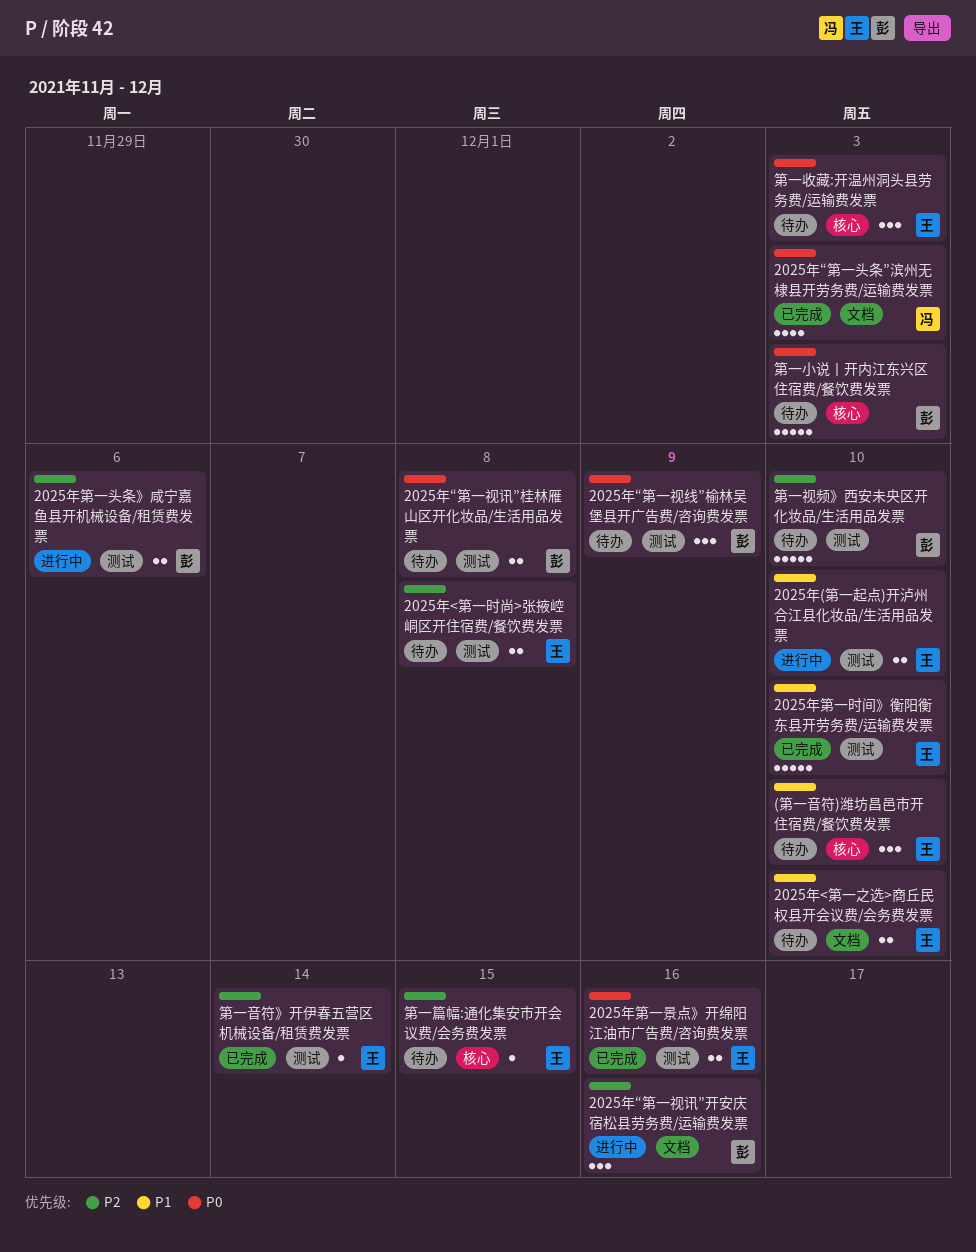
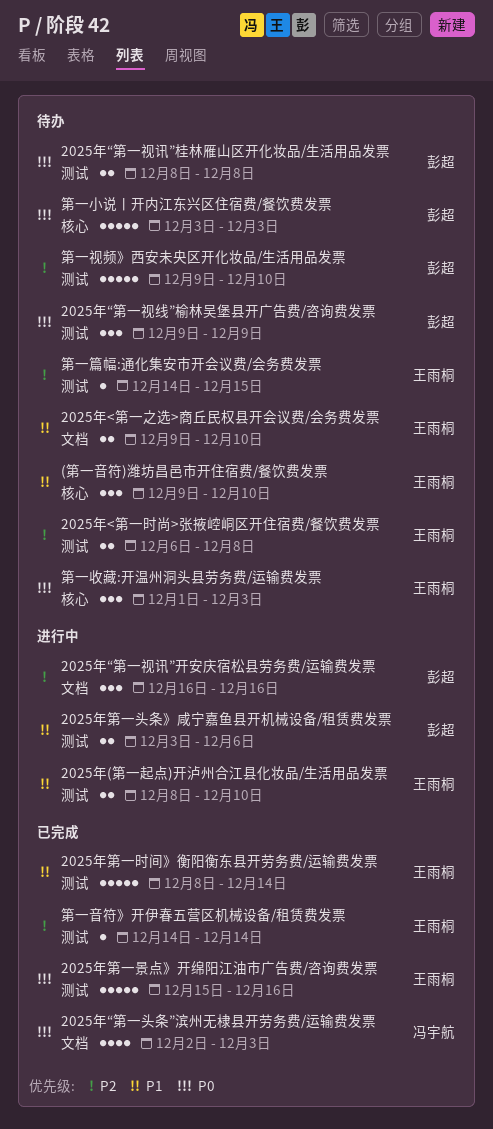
2025年第一头条》咸宁嘉鱼县开机械设备/租赁费发票, priority: P2 -> P1
2025年第一时间》衡阳衡东县开劳务费/运输费发票, due: Dec 10 -> Dec 14
2025年第一景点》开绵阳江油市广告费/咨询费发票, estimate: 2 -> 5
第一篇幅:通化集安市开会议费/会务费发票, label: 核心 -> 测试

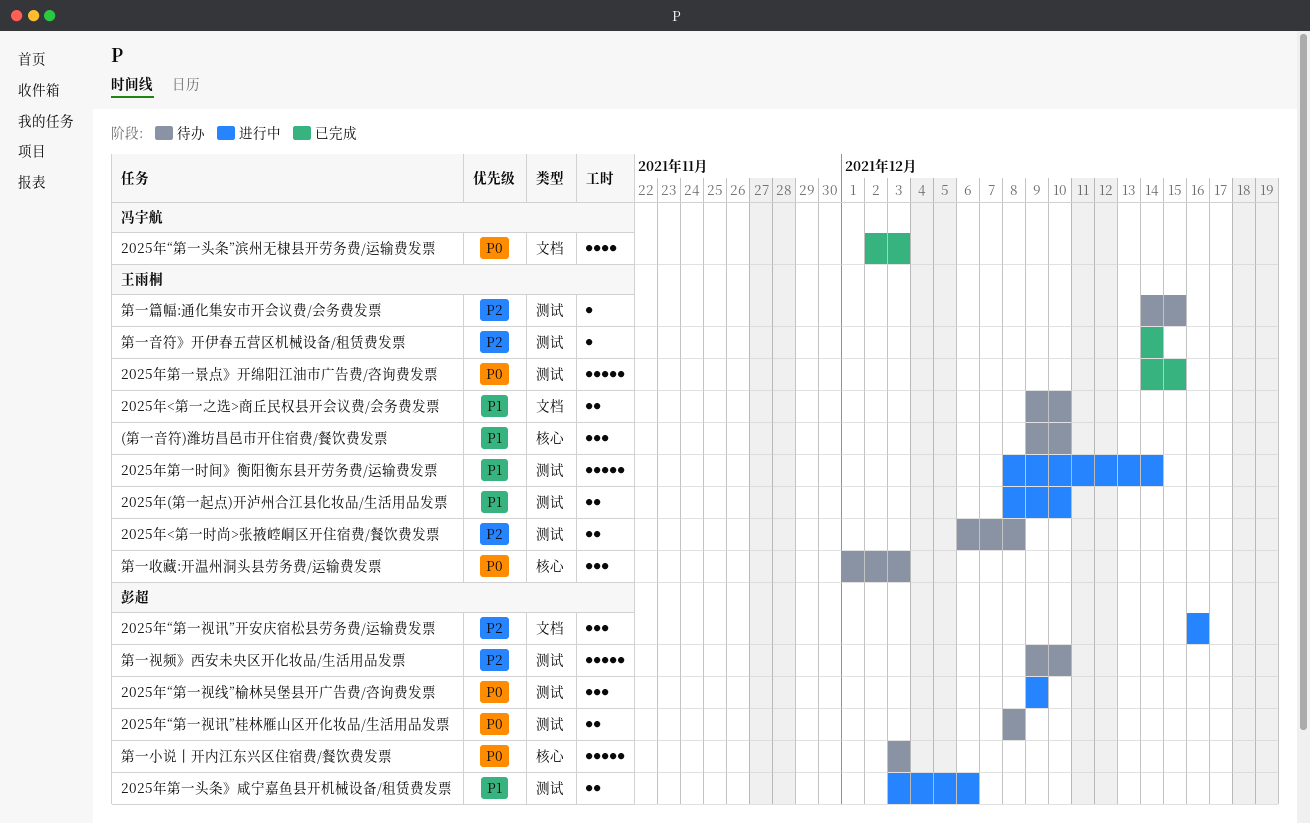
2025年“第一视线”榆林吴堡县开广告费/咨询费发票, status: 待办 -> 进行中
2025年第一时间》衡阳衡东县开劳务费/运输费发票, status: 已完成 -> 进行中
2025年第一景点》开绵阳江油市广告费/咨询费发票, start: Dec 15 -> Dec 14
2025年第一景点》开绵阳江油市广告费/咨询费发票, due: Dec 16 -> Dec 15

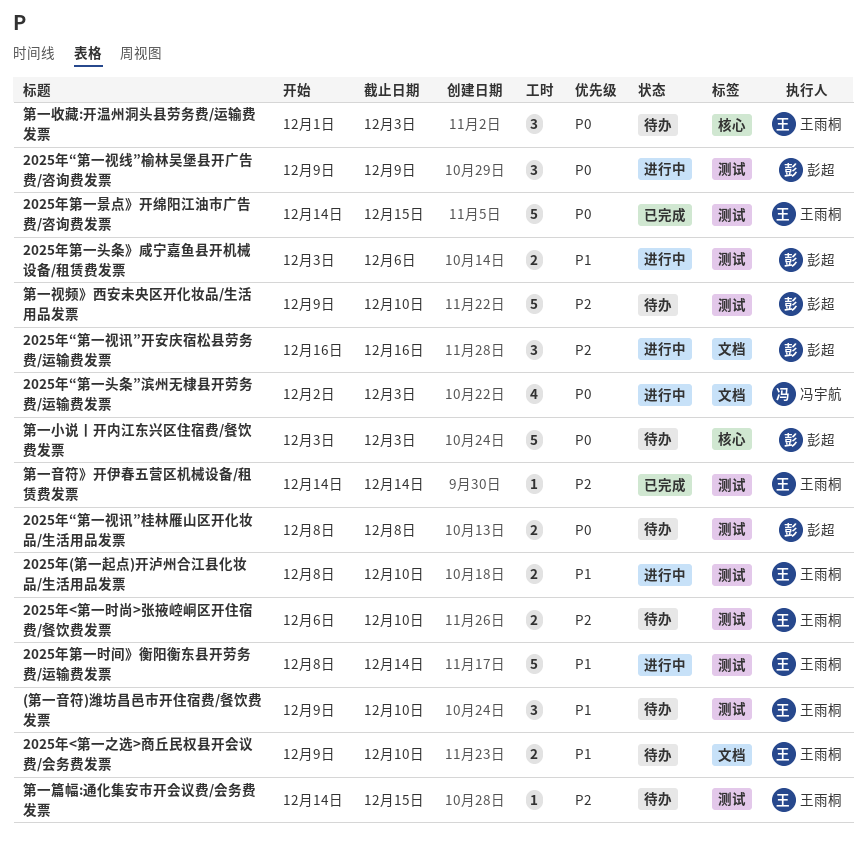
(第一音符)潍坊昌邑市开住宿费/餐饮费发票, label: 核心 -> 测试
2025年<第一时尚>张掖崆峒区开住宿费/餐饮费发票, due: Dec 8 -> Dec 10
2025年“第一头条”滨州无棣县开劳务费/运输费发票, status: 已完成 -> 进行中

